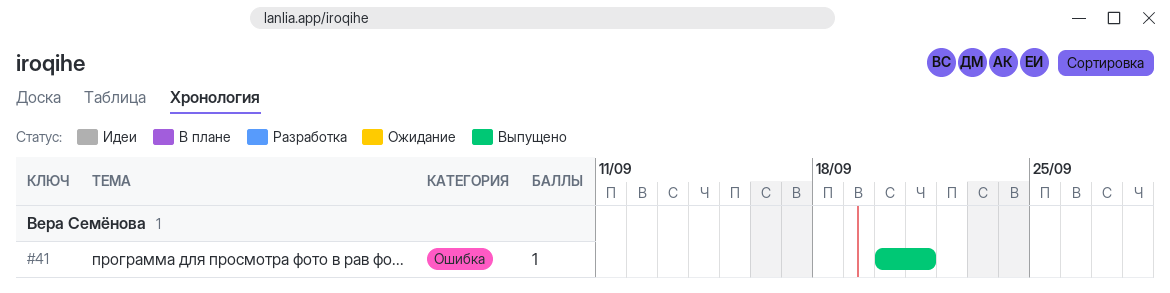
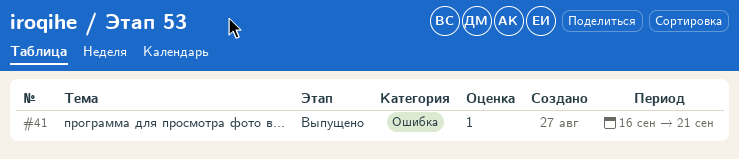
#41, start: Sep 20 -> Sep 16

